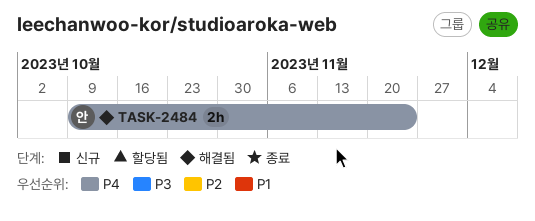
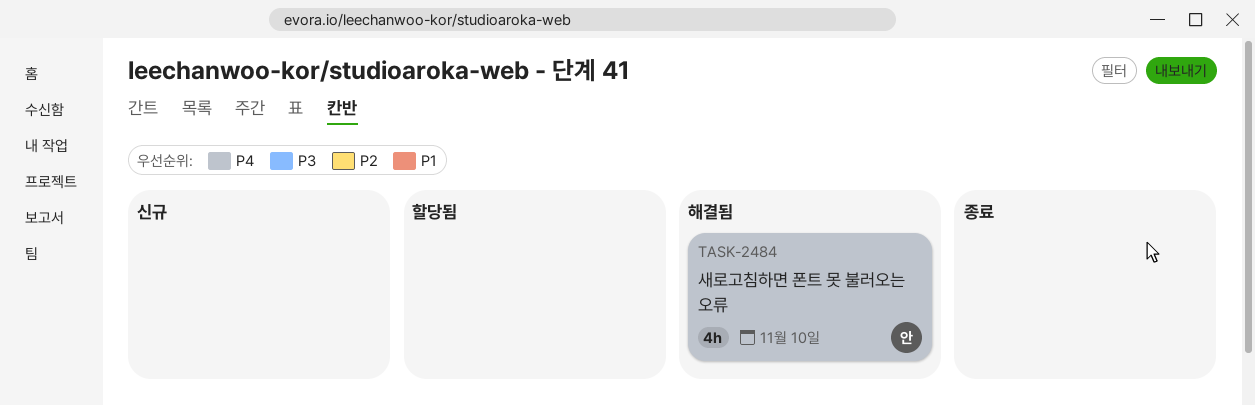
TASK-2484, estimate: 2h -> 4h
TASK-2484, due: Nov 24 -> Nov 10

